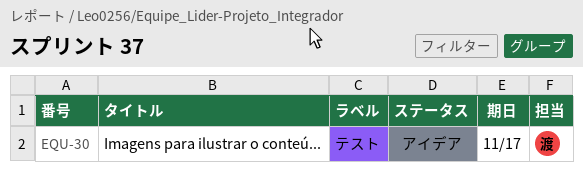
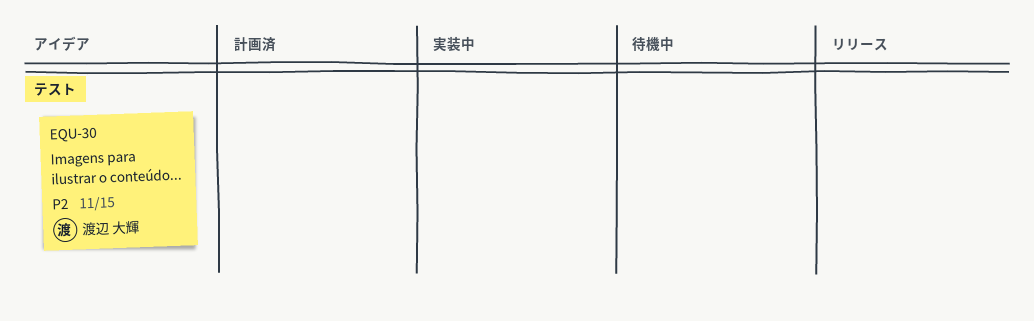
EQU-30, due: Nov 17 -> Nov 15

